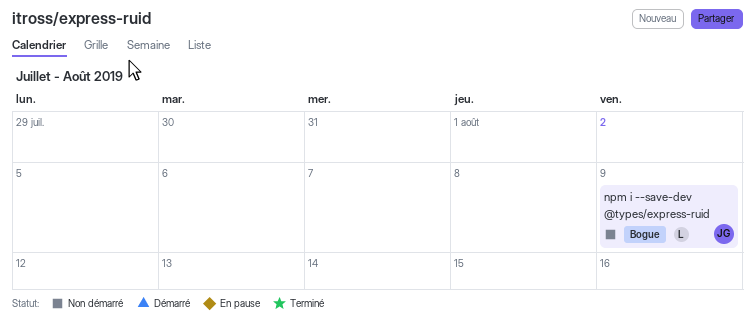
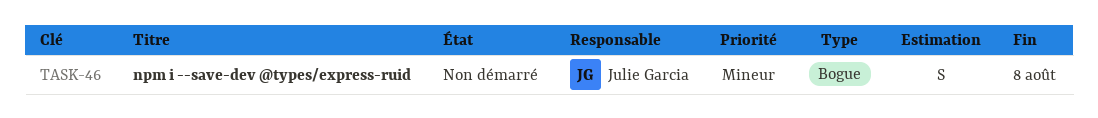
npm i --save-dev @types/express-ruid, estimate: L -> S
npm i --save-dev @types/express-ruid, due: Aug 9 -> Aug 8

